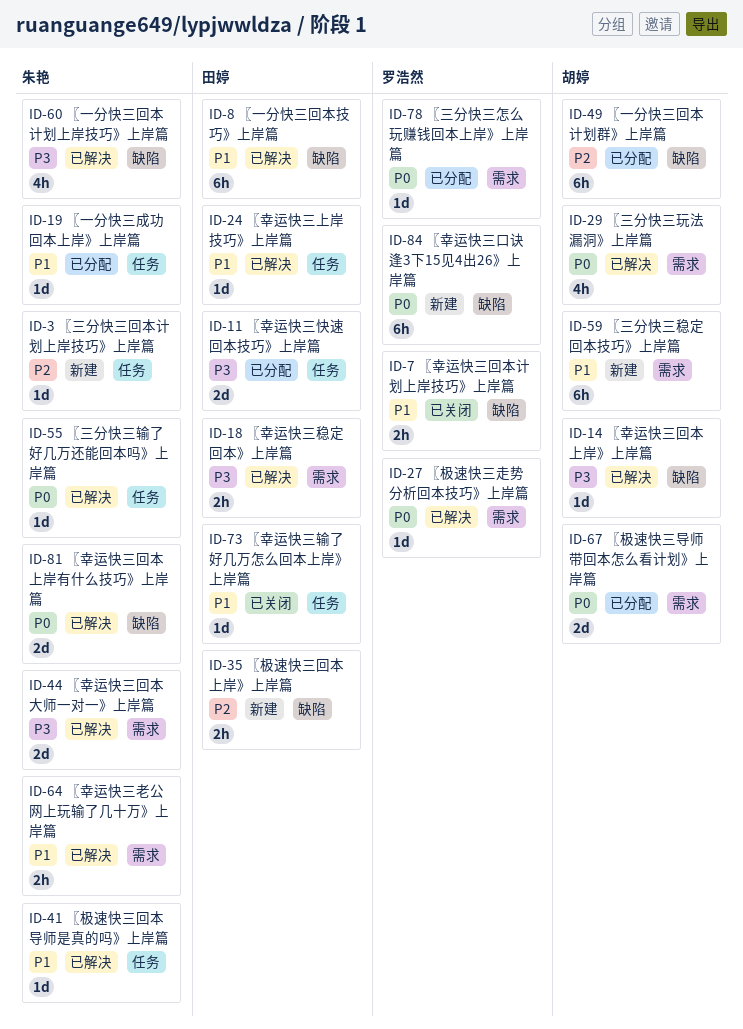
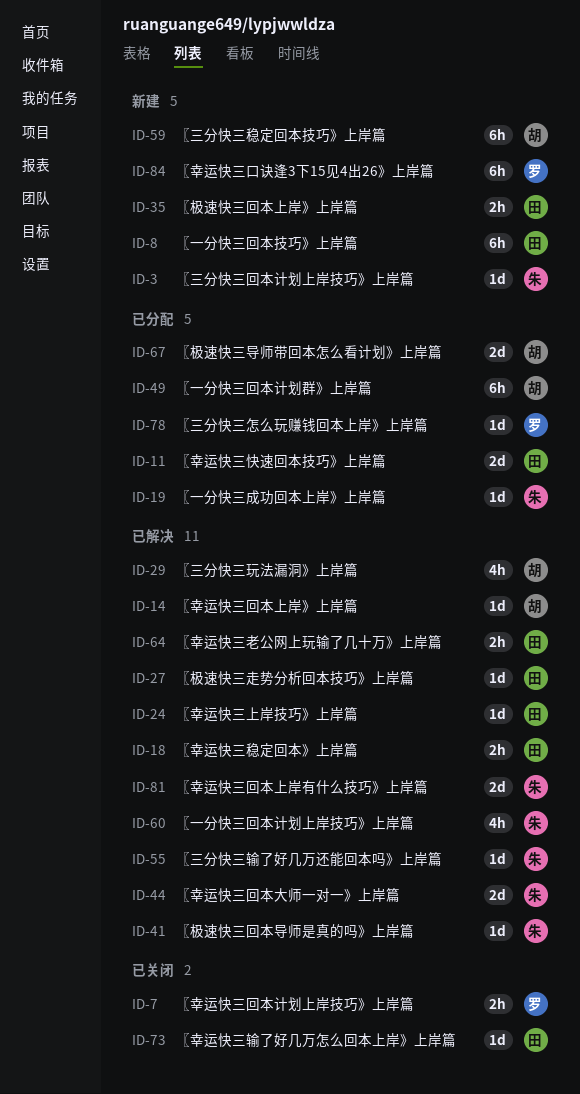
ID-8, status: 已解决 -> 新建
ID-27, owner: 罗浩然 -> 田婷
ID-64, owner: 朱艳 -> 田婷

